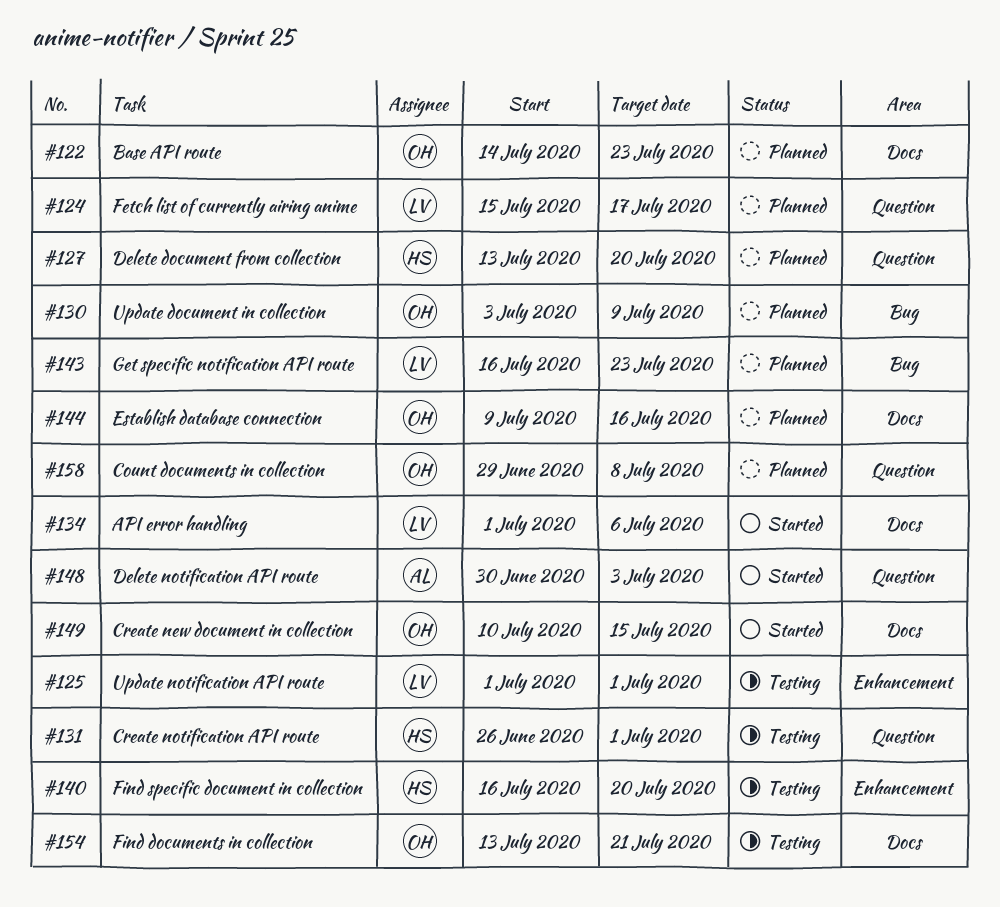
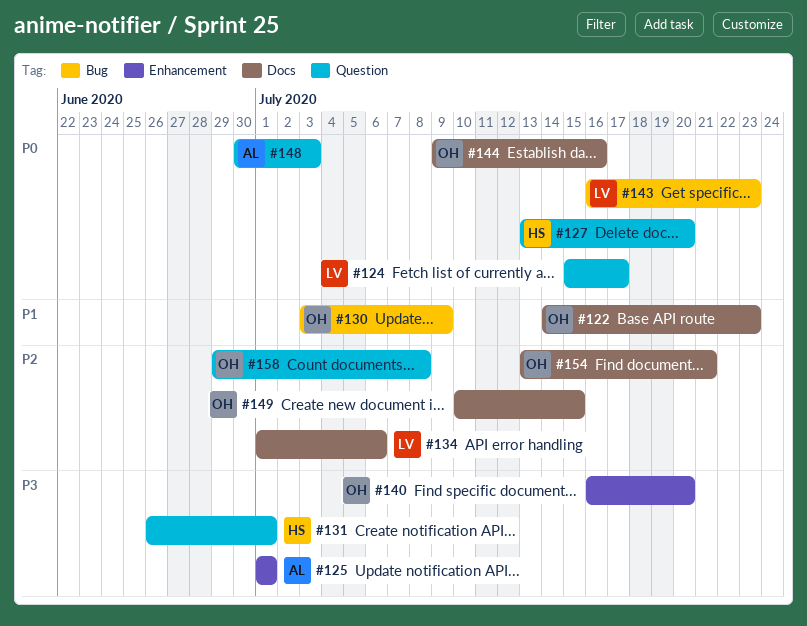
#125, owner: LV -> AL
#140, owner: HS -> OH

